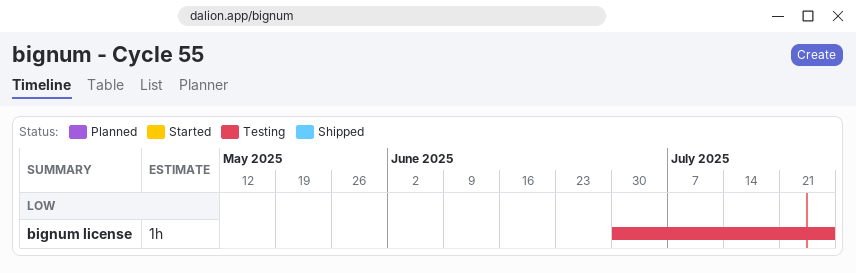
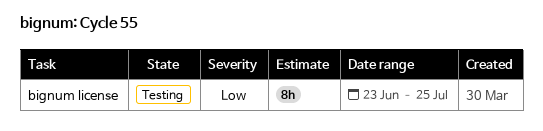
bignum license, estimate: 1h -> 8h
bignum license, start: Jun 30 -> Jun 23

